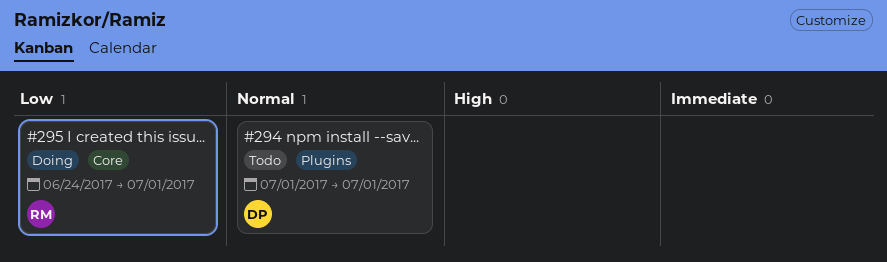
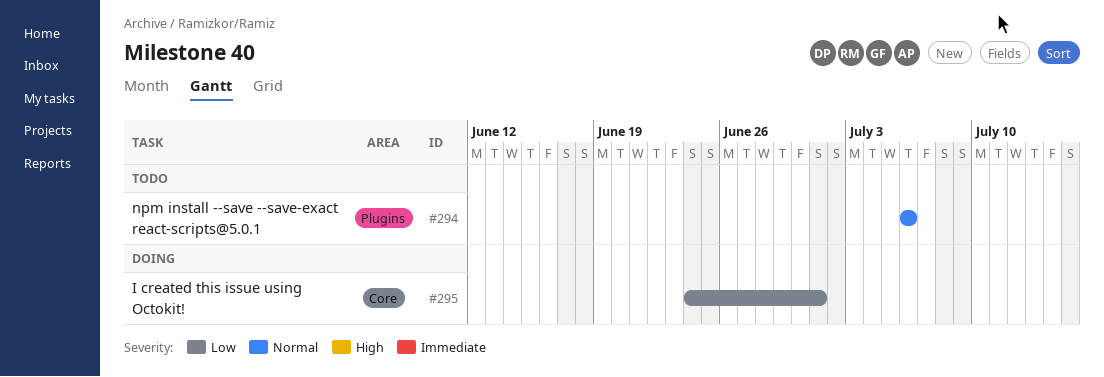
#294, start: Jul 1 -> Jul 6
#294, due: Jul 1 -> Jul 6

